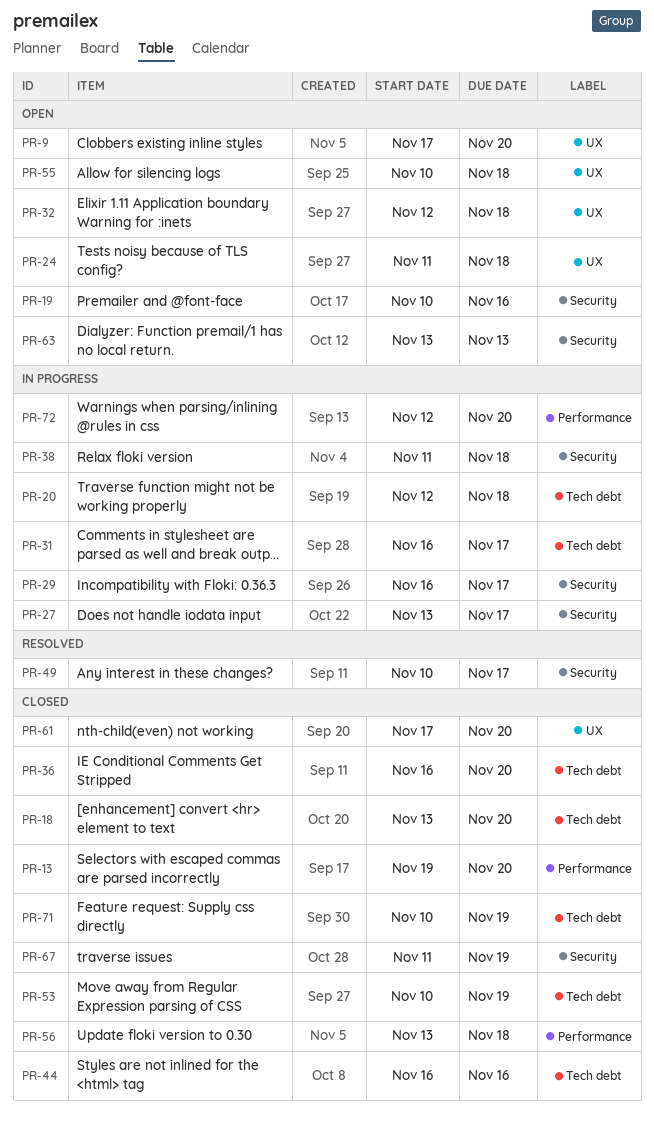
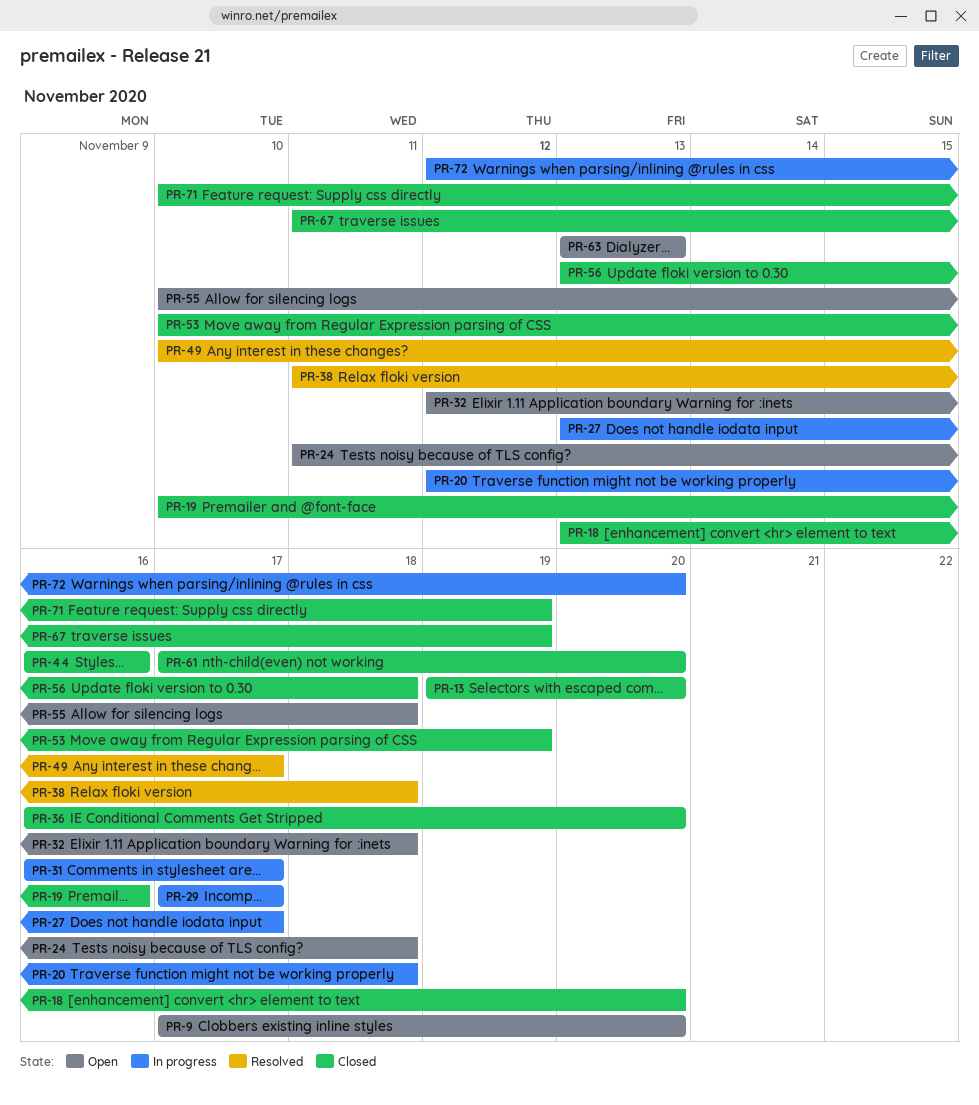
PR-19, status: Open -> Closed
PR-29, start: Nov 16 -> Nov 17
PR-38, status: In progress -> Resolved

